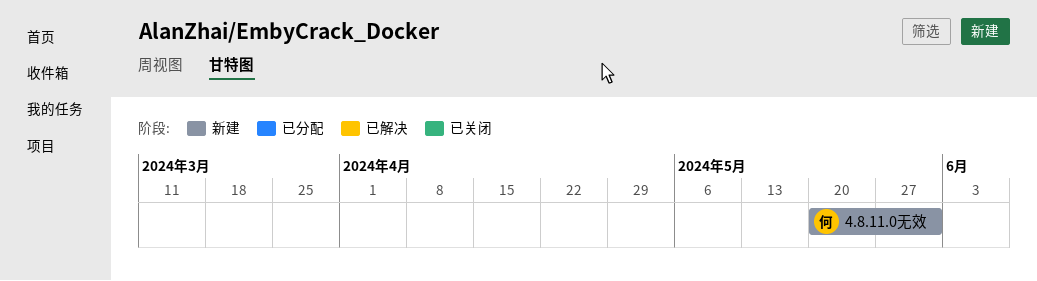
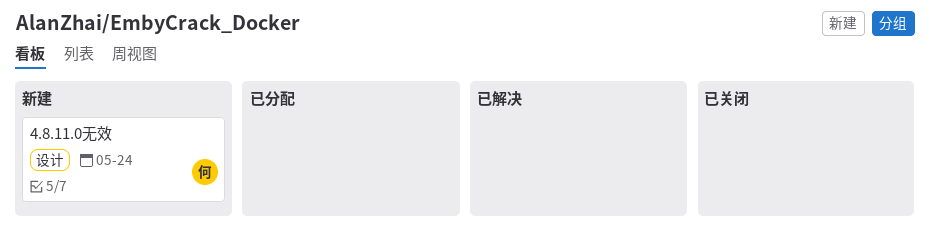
4.8.11.0无效, due: May 31 -> May 24

